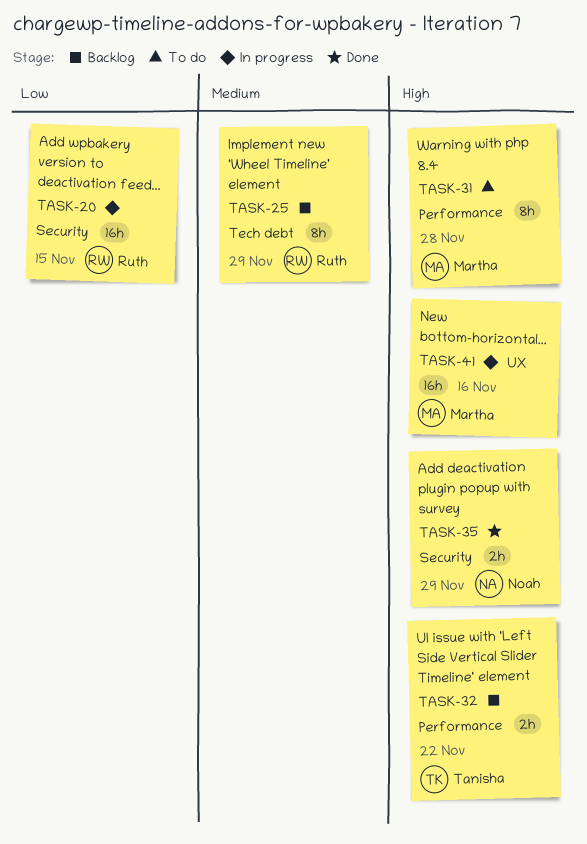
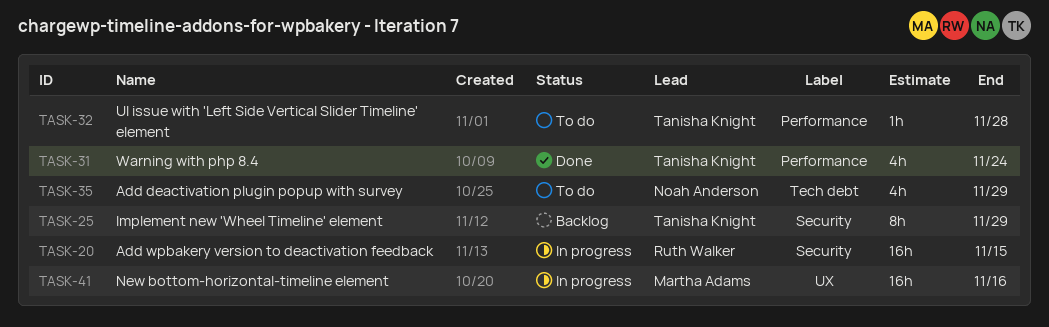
TASK-25, owner: Ruth Walker -> Tanisha Knight
TASK-25, label: Tech debt -> Security
TASK-31, status: To do -> Done
TASK-31, owner: Martha Adams -> Tanisha Knight
TASK-31, estimate: 8h -> 4h
TASK-31, due: Nov 28 -> Nov 24
TASK-32, status: Backlog -> To do
TASK-32, estimate: 2h -> 1h
TASK-32, due: Nov 22 -> Nov 28
TASK-35, status: Done -> To do
TASK-35, label: Security -> Tech debt
TASK-35, estimate: 2h -> 4h

